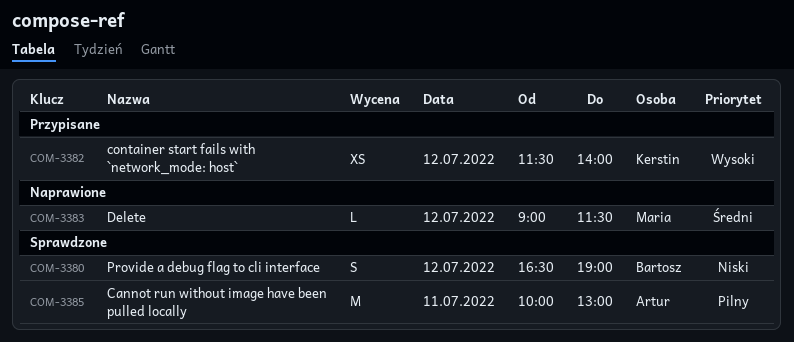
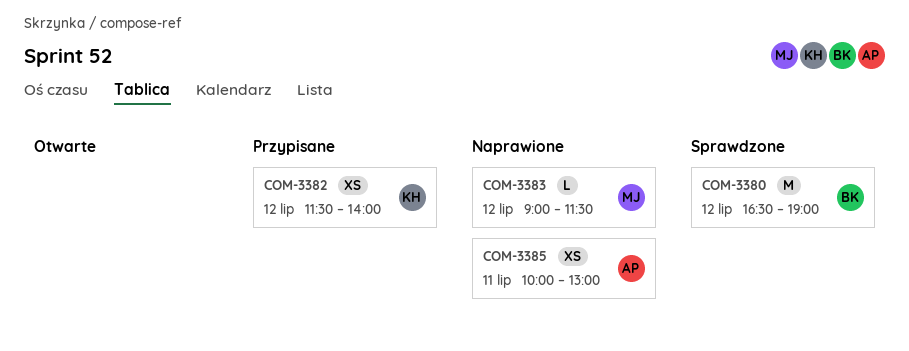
COM-3380, estimate: S -> M
COM-3385, status: Sprawdzone -> Naprawione
COM-3385, estimate: M -> XS

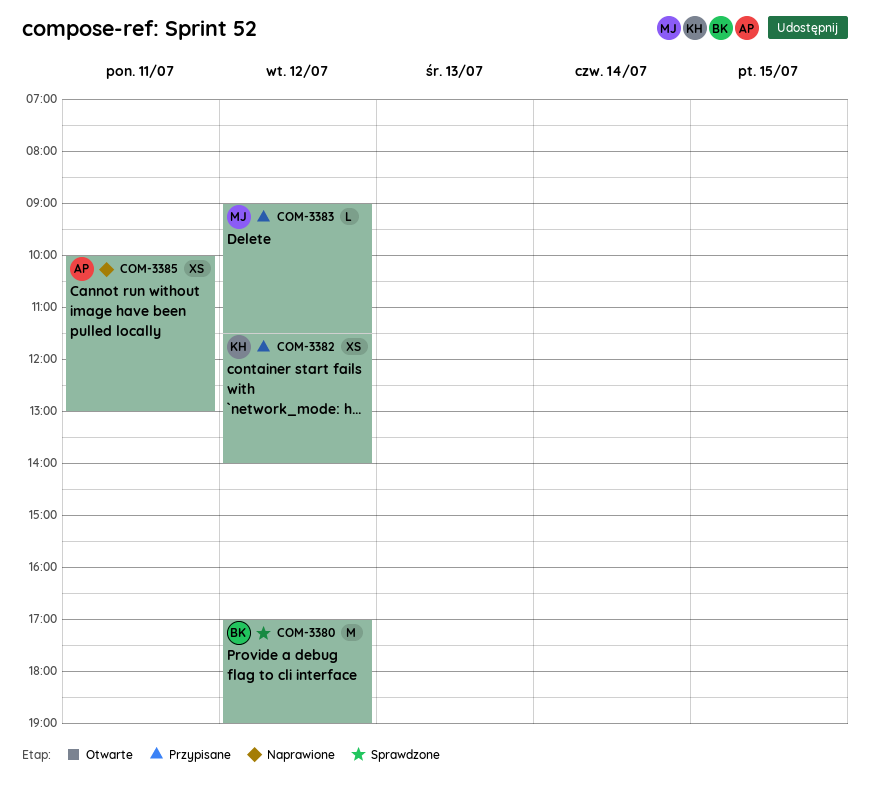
COM-3380, begins: 16:30 -> 17:00
COM-3383, status: Naprawione -> Przypisane

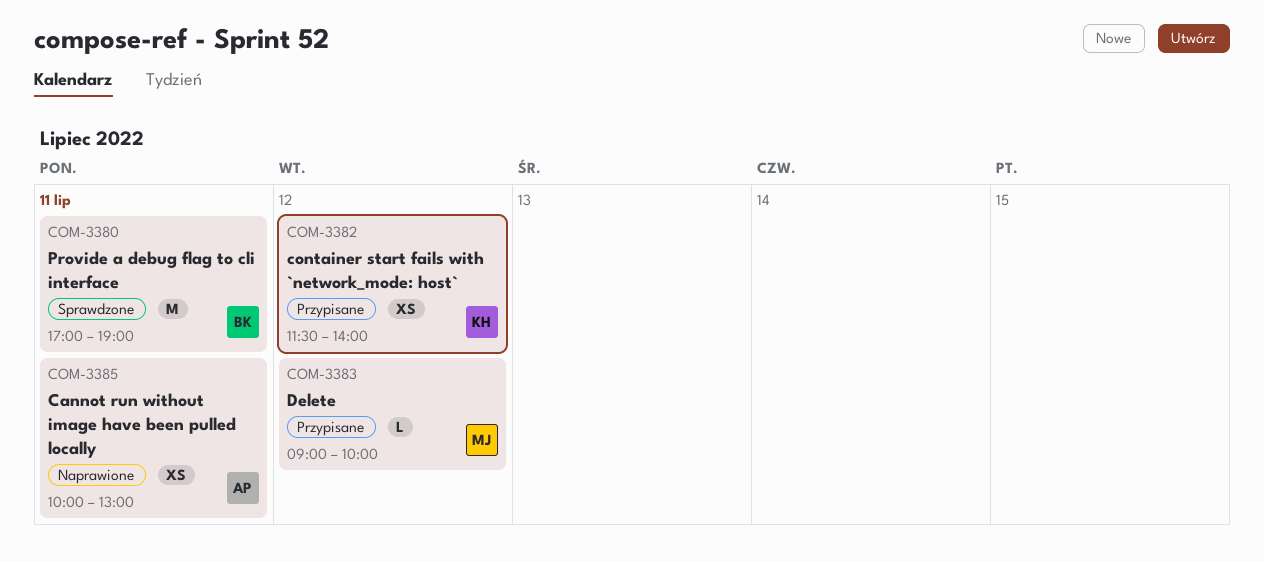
COM-3380, day: Jul 12 -> Jul 11
COM-3383, ends: 11:30 -> 10:00

